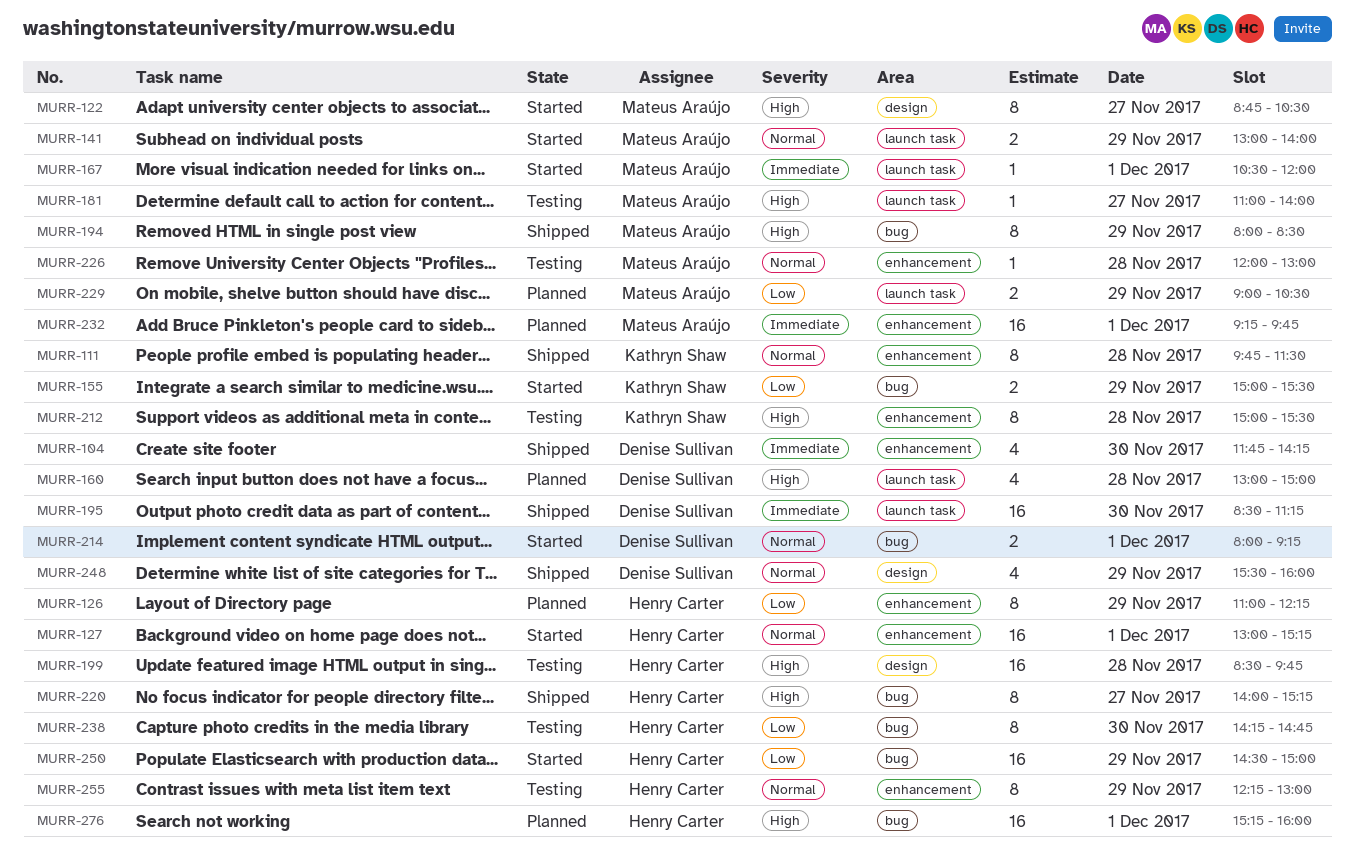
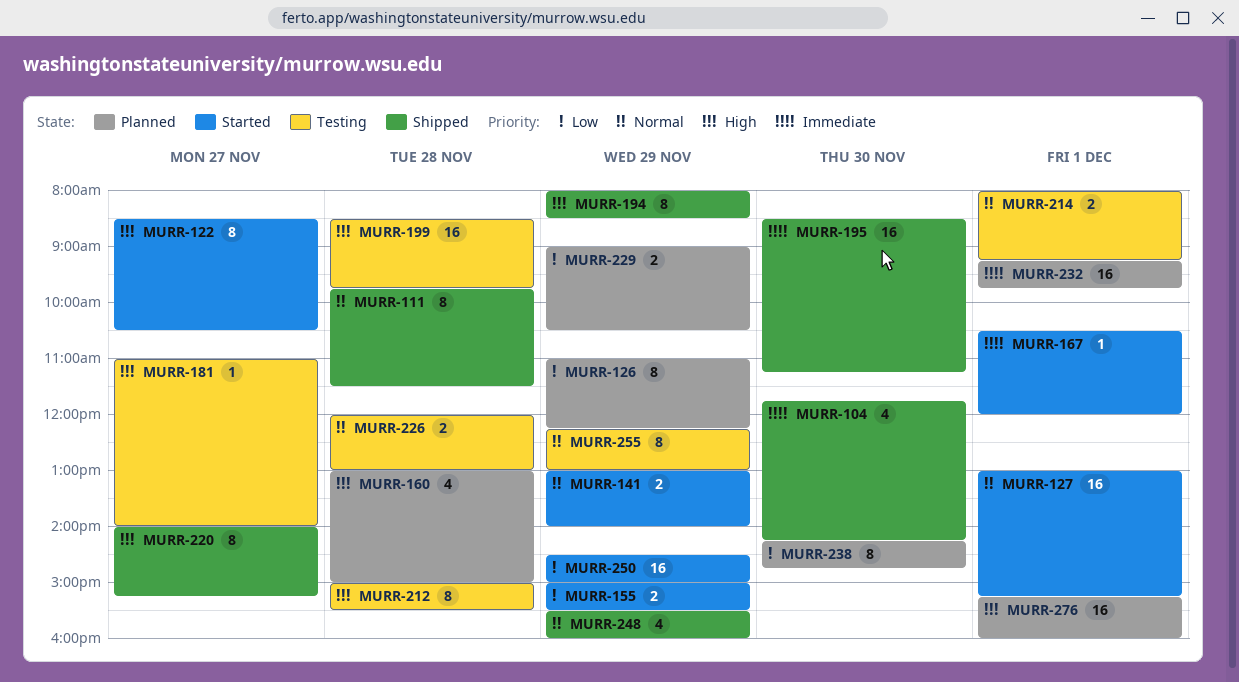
MURR-122, begins: 08:45 -> 08:30
MURR-214, status: Started -> Testing
MURR-226, estimate: 1 -> 2
MURR-238, status: Testing -> Planned

